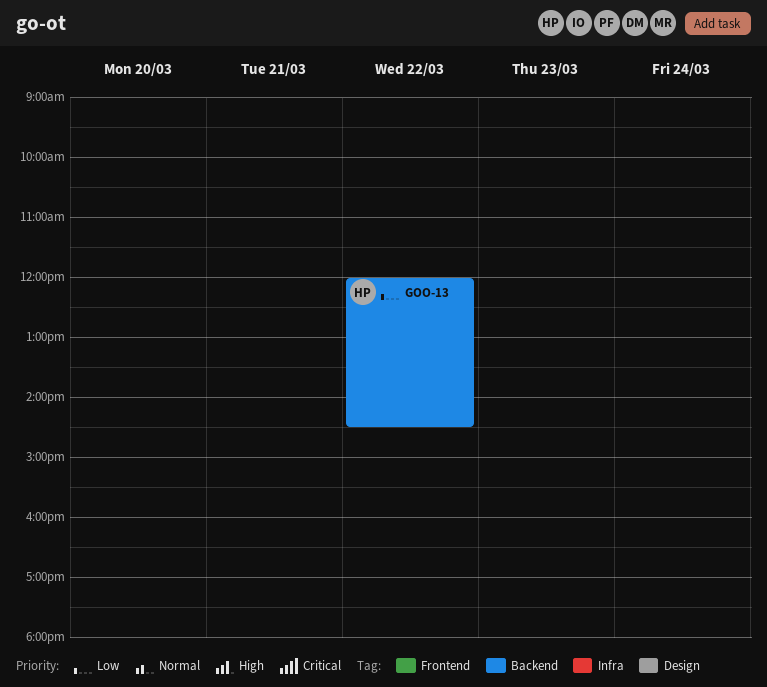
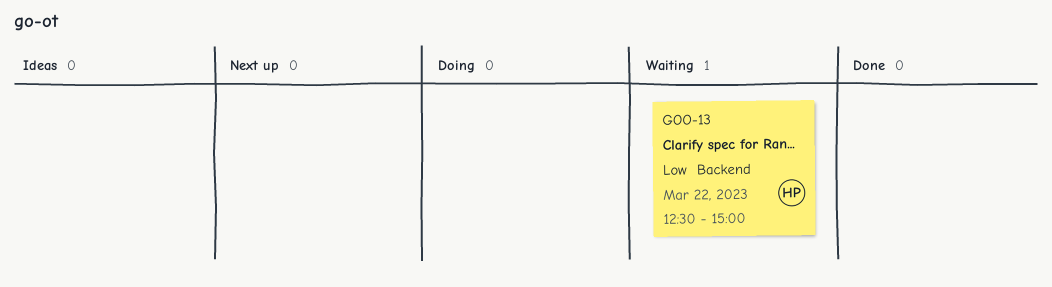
GOO-13, begins: 12:00 -> 12:30
GOO-13, ends: 14:30 -> 15:00

